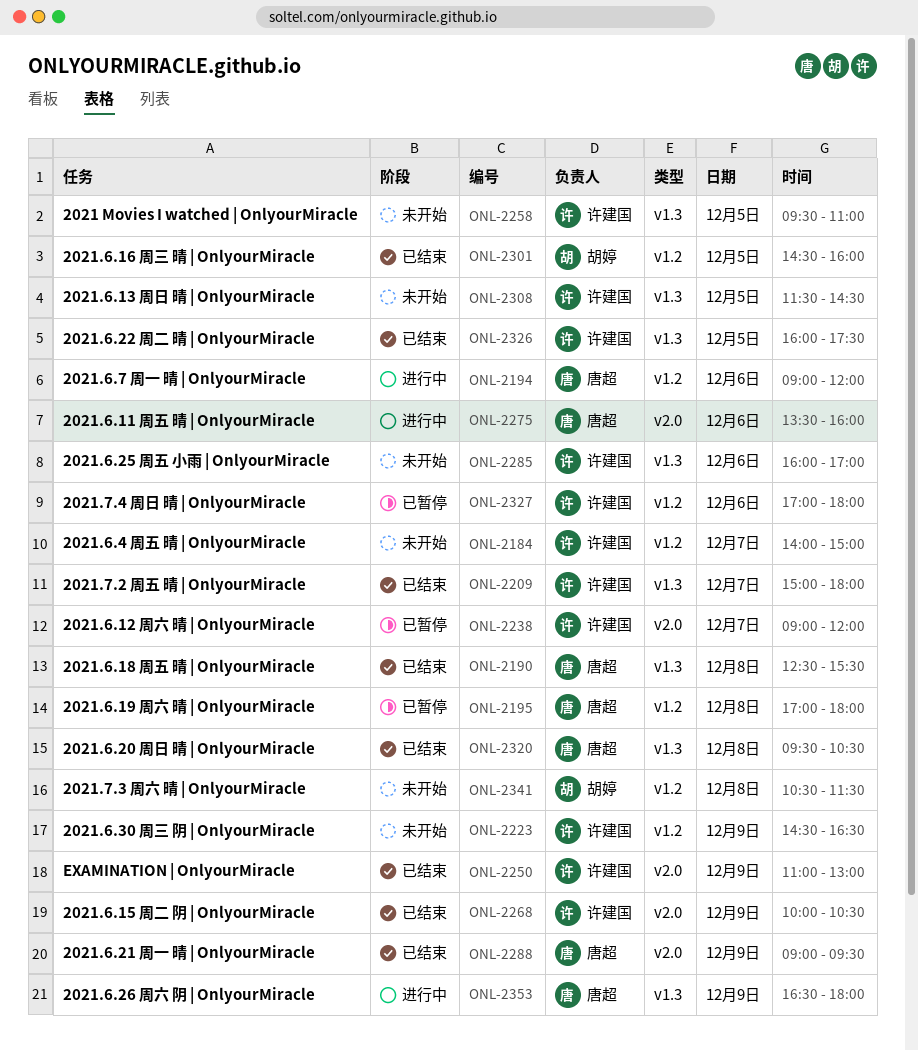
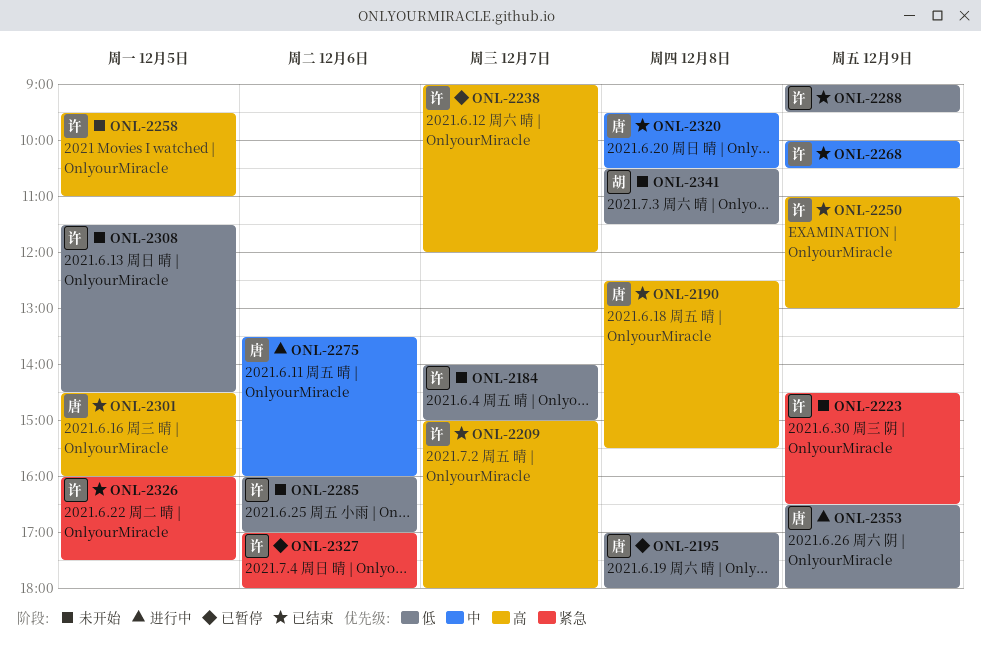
ONL-2194: present -> none
ONL-2288, owner: 唐超 -> 许建国
ONL-2301, owner: 胡婷 -> 唐超

